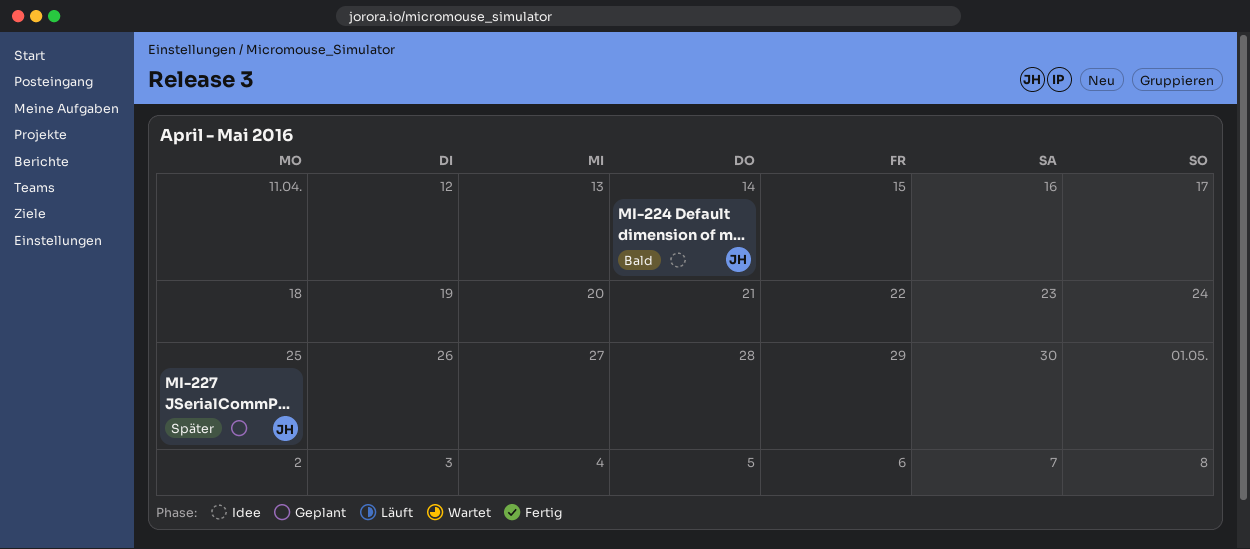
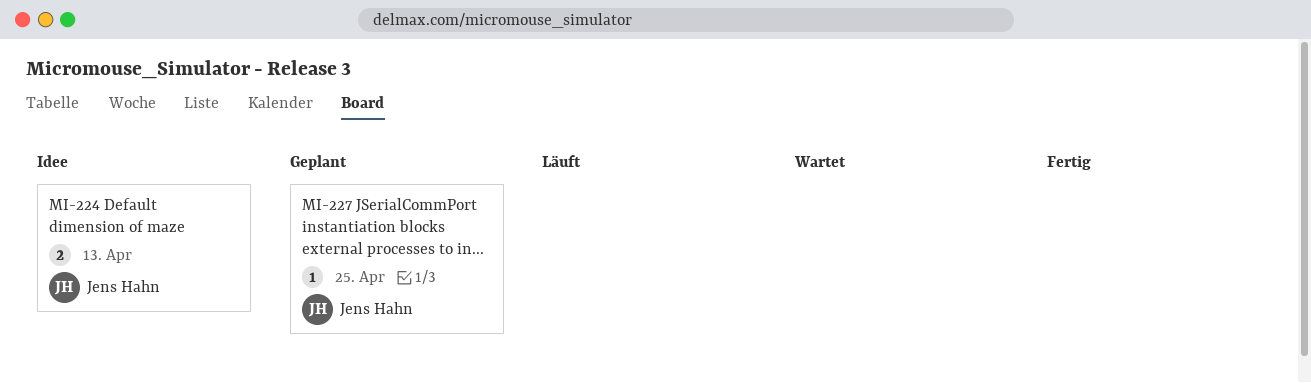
MI-224, due: Apr 14 -> Apr 13

